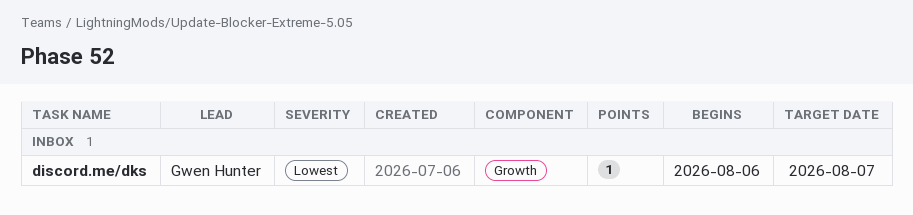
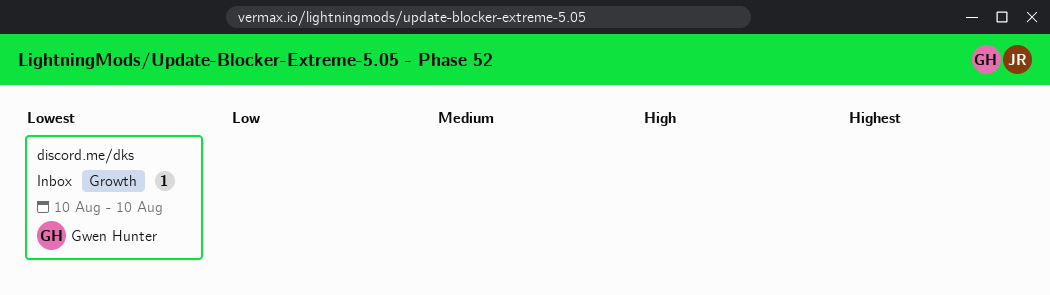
discord.me/dks, start: Aug 6 -> Aug 10
discord.me/dks, due: Aug 7 -> Aug 10

